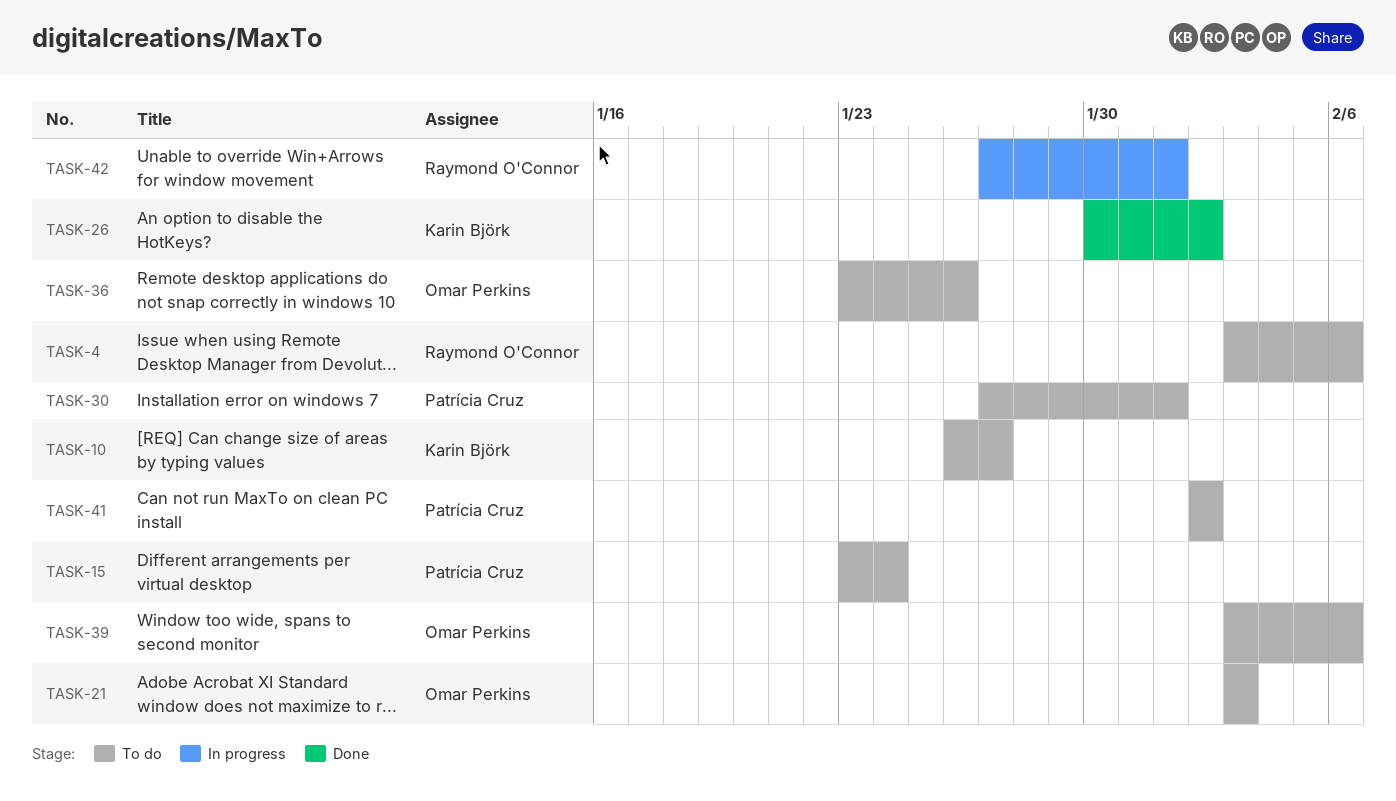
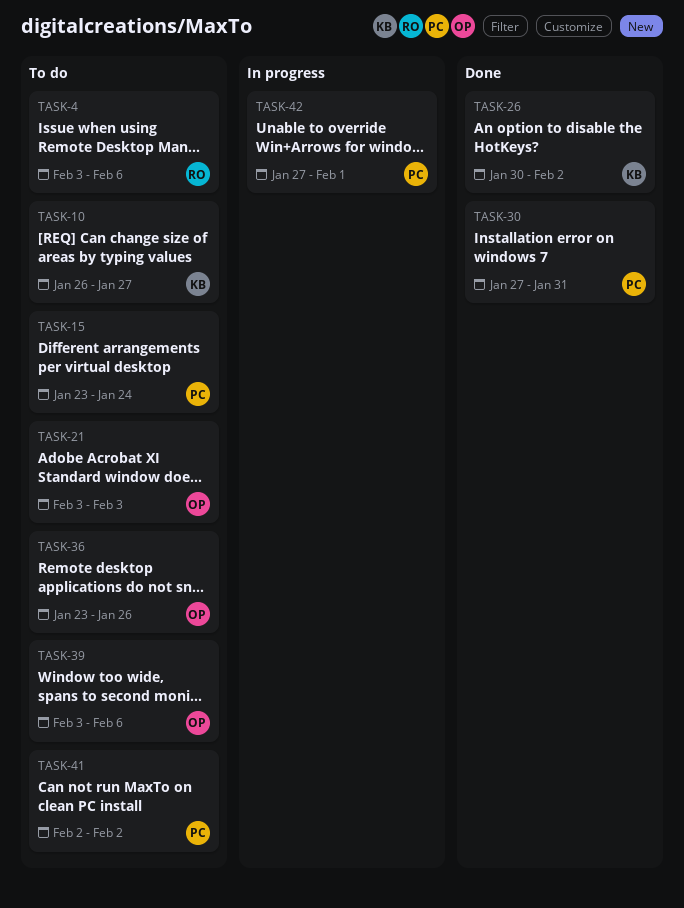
TASK-30, status: To do -> Done
TASK-30, due: Feb 1 -> Jan 31
TASK-42, owner: Raymond O'Connor -> Patrícia Cruz

